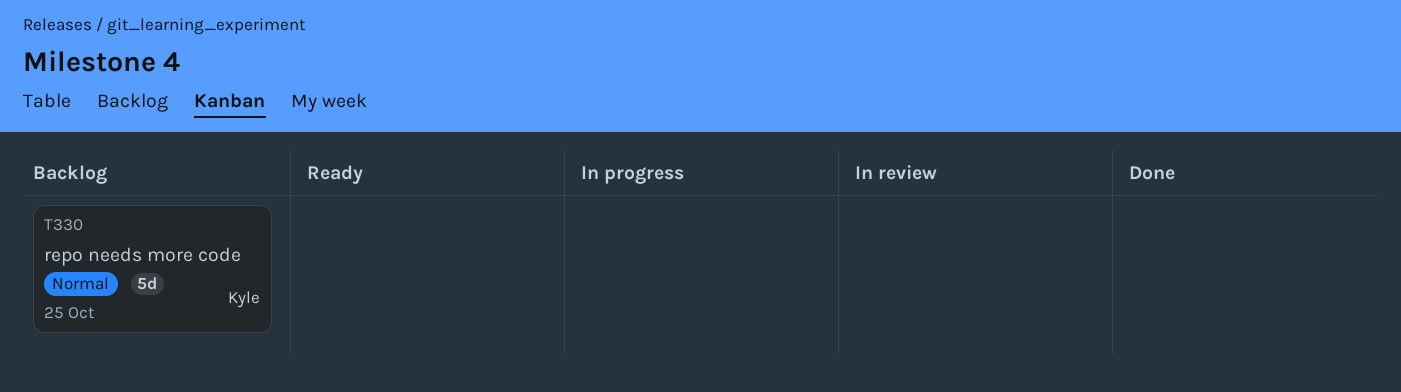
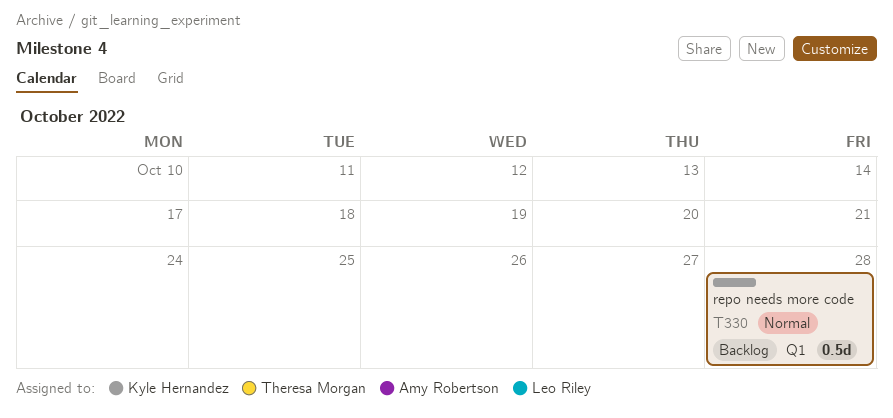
T330, estimate: 5d -> 0.5d
T330, due: Oct 25 -> Oct 28

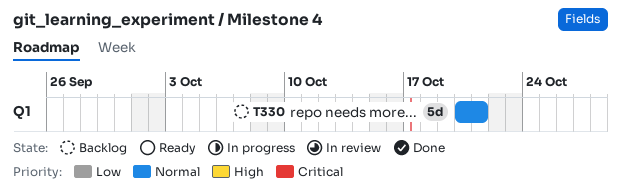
T330, estimate: 0.5d -> 5d
T330, due: Oct 28 -> Oct 21

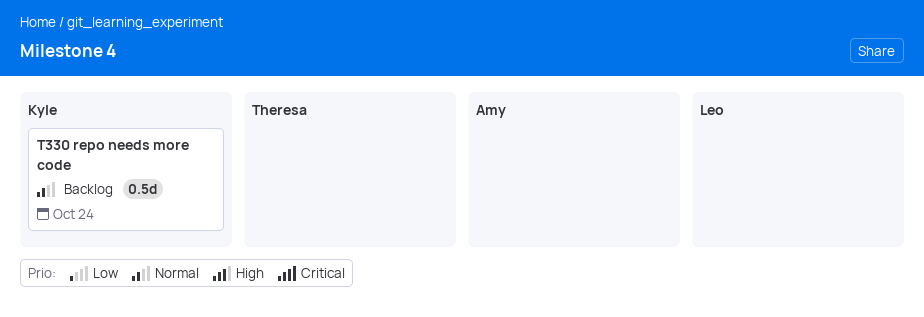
T330, estimate: 5d -> 0.5d
T330, due: Oct 21 -> Oct 24

